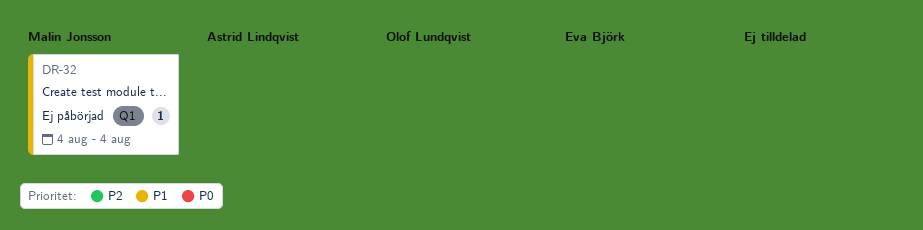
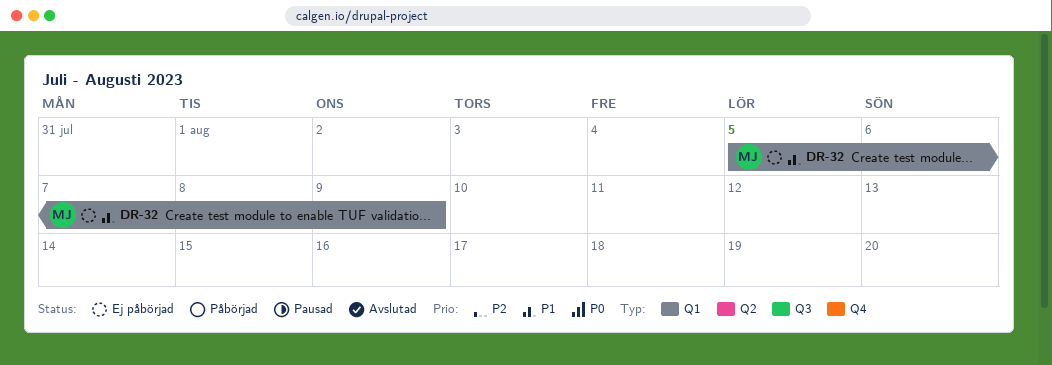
DR-32, start: Aug 4 -> Aug 5
DR-32, due: Aug 4 -> Aug 9

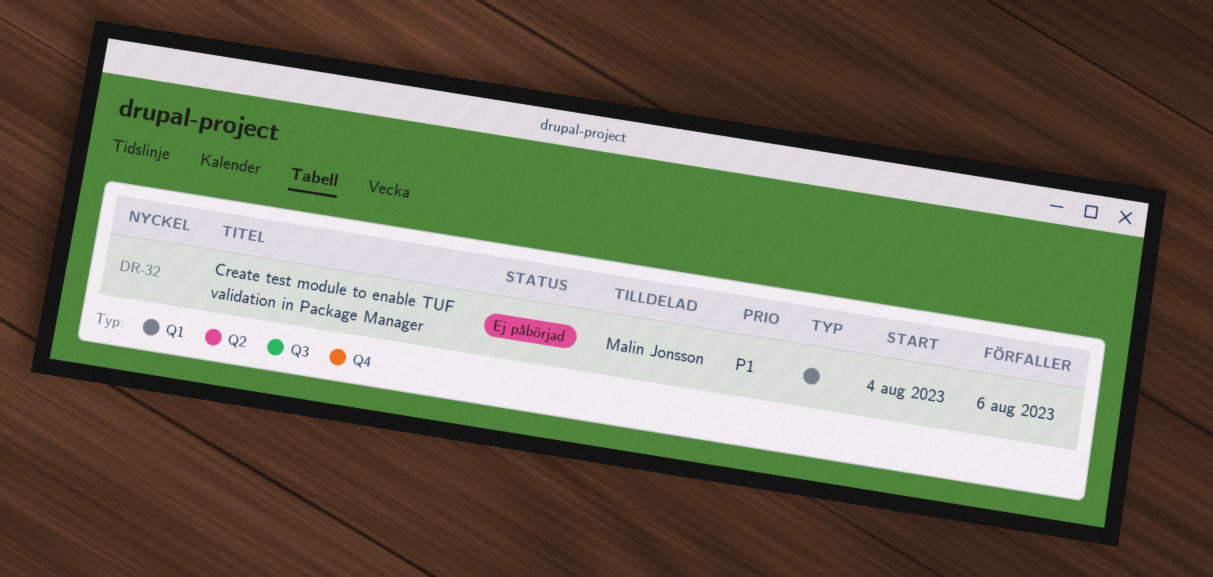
DR-32, start: Aug 5 -> Aug 4
DR-32, due: Aug 9 -> Aug 6

